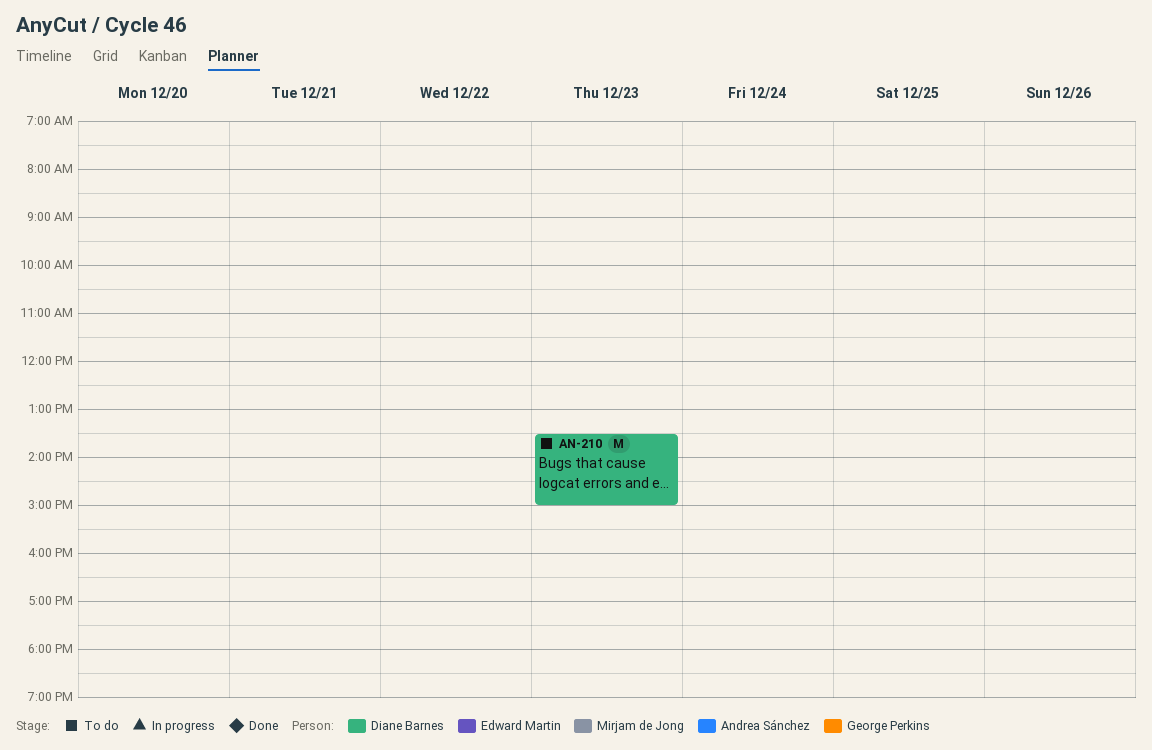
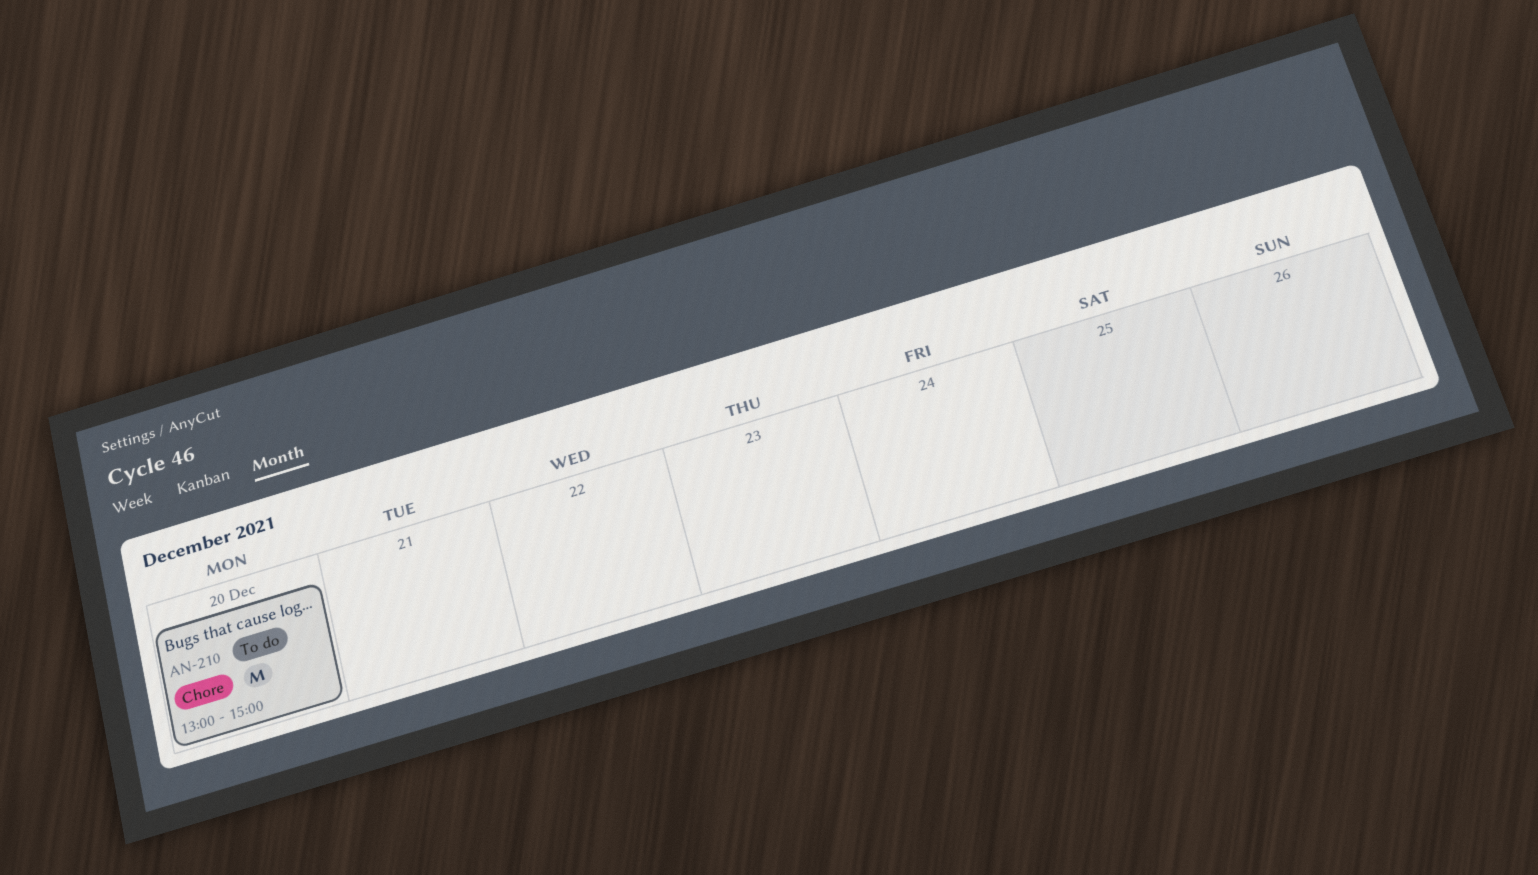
AN-210, day: Dec 23 -> Dec 20
AN-210, begins: 13:30 -> 13:00

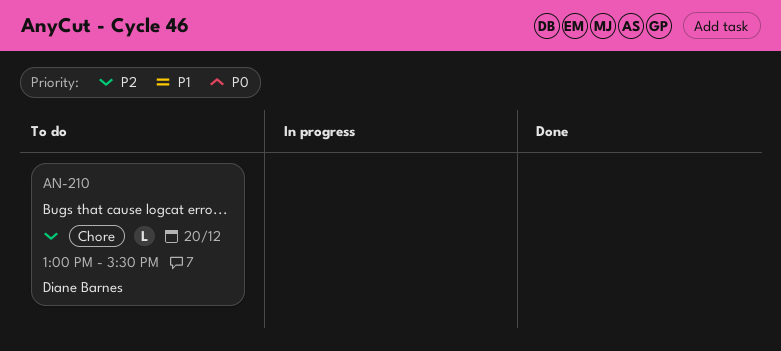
AN-210, estimate: M -> L
AN-210, ends: 15:00 -> 15:30

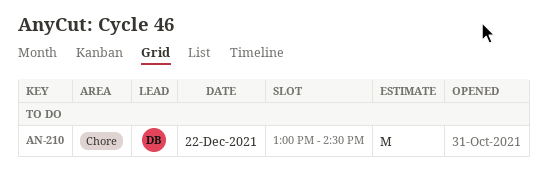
AN-210, estimate: L -> M
AN-210, day: Dec 20 -> Dec 22
AN-210, ends: 15:30 -> 14:30

